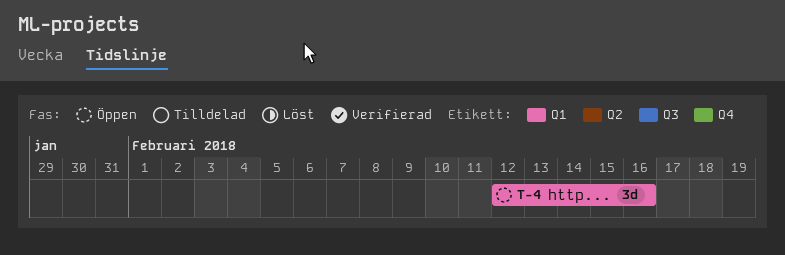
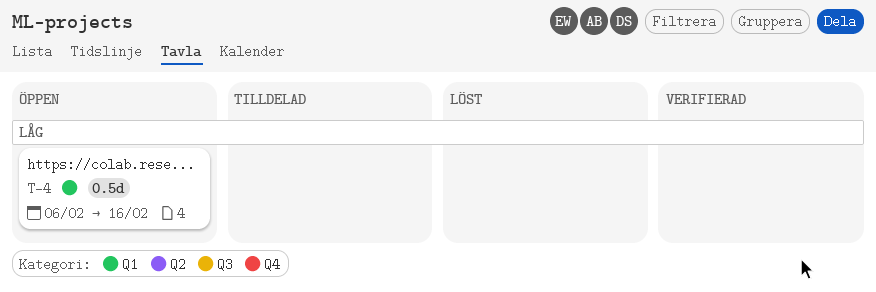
T-4, estimate: 3d -> 0.5d
T-4, start: Feb 12 -> Feb 6

